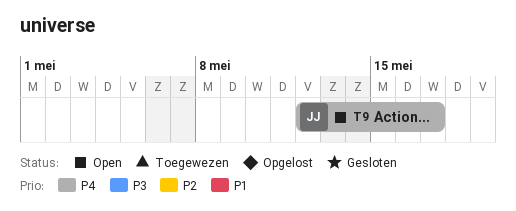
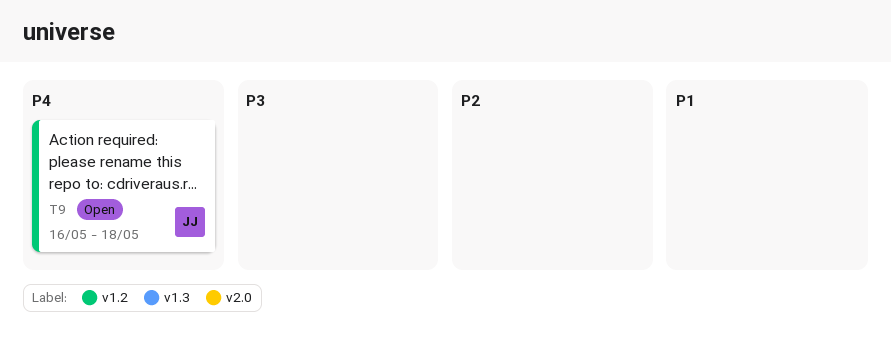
T9, start: May 12 -> May 16
T9, due: May 17 -> May 18

